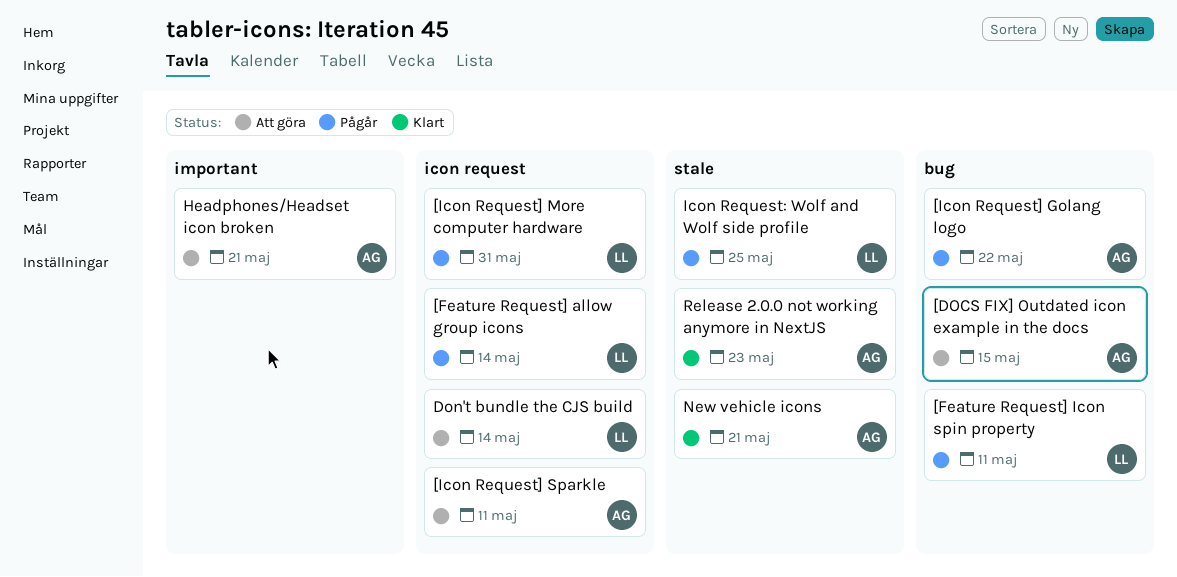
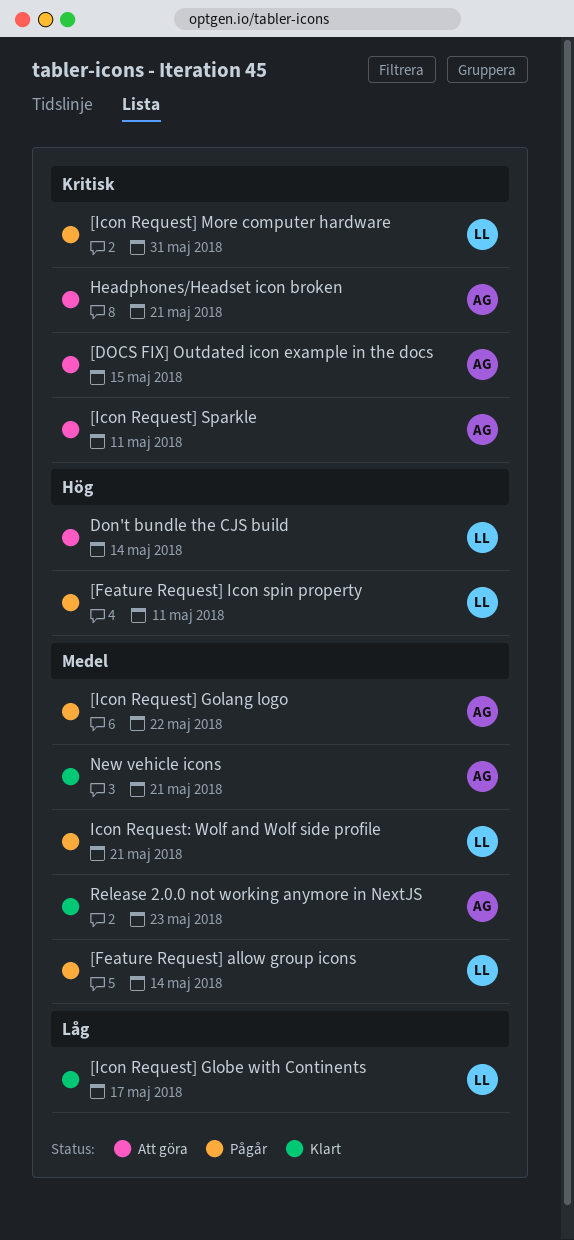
[Icon Request] Globe with Continents: none -> present
Icon Request: Wolf and Wolf side profile, due: May 25 -> May 21

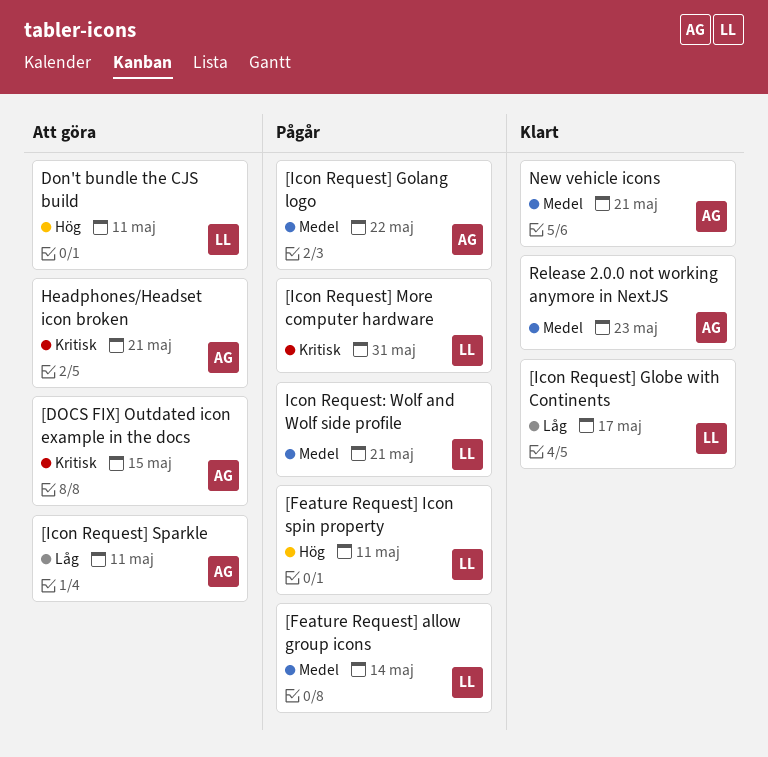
[Icon Request] Sparkle, priority: Kritisk -> Låg
Don't bundle the CJS build, due: May 14 -> May 11

